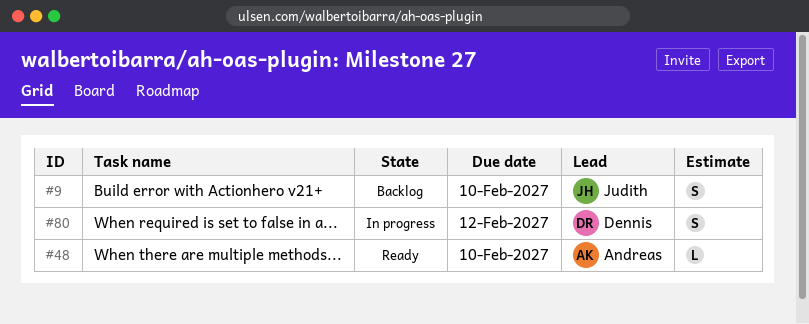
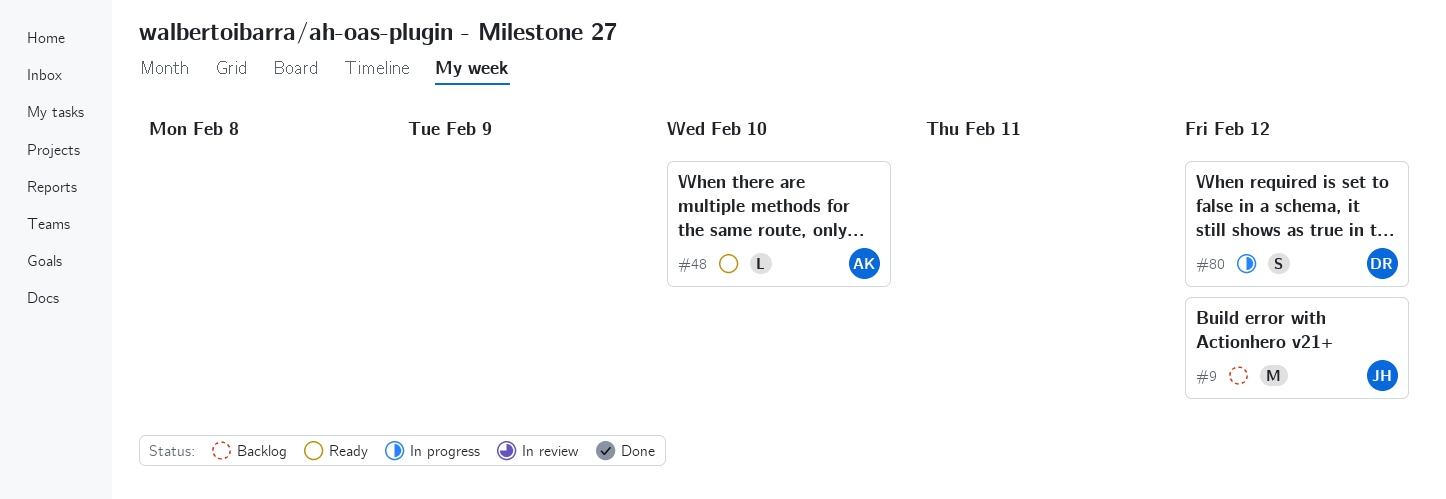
#9, estimate: S -> M
#9, due: Feb 10 -> Feb 12

